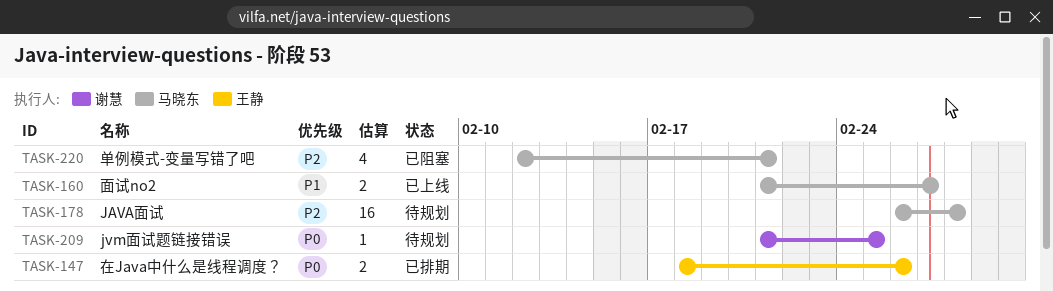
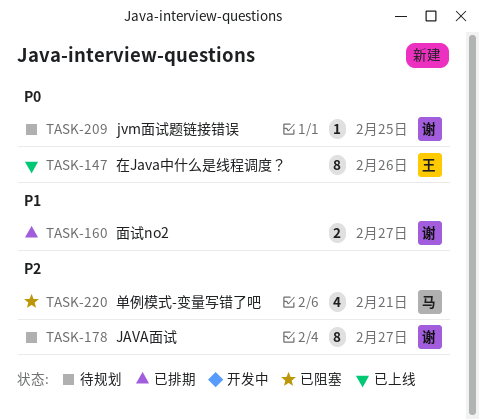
TASK-147, status: 已排期 -> 已上线
TASK-147, estimate: 2 -> 8
TASK-160, status: 已上线 -> 已排期
TASK-160, owner: 马晓东 -> 谢慧
TASK-178, owner: 马晓东 -> 谢慧
TASK-178, estimate: 16 -> 8
TASK-178, due: Feb 28 -> Feb 27

